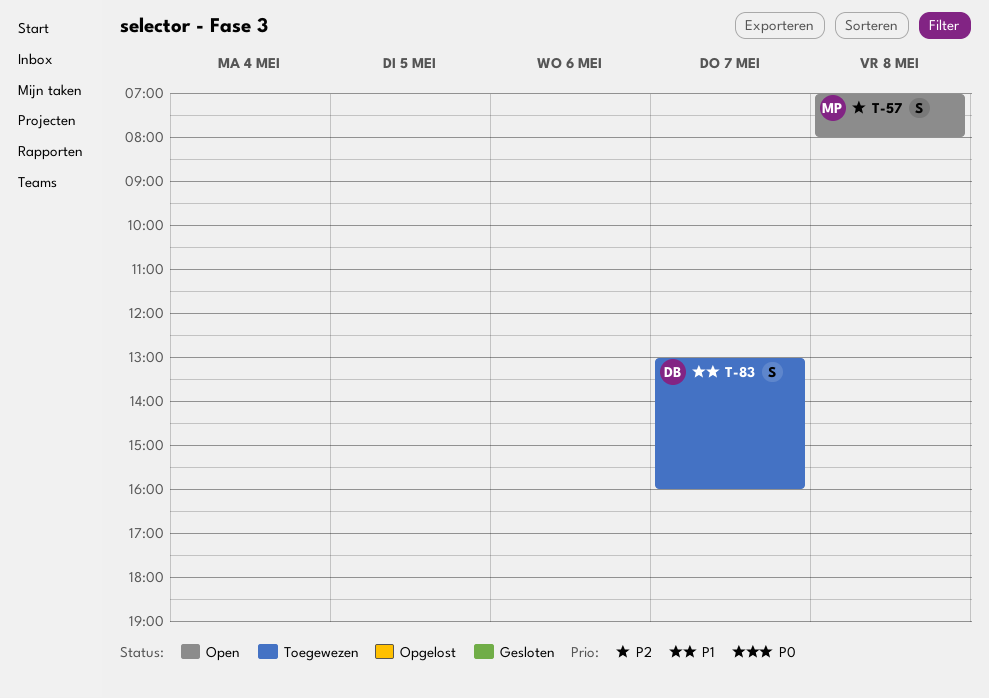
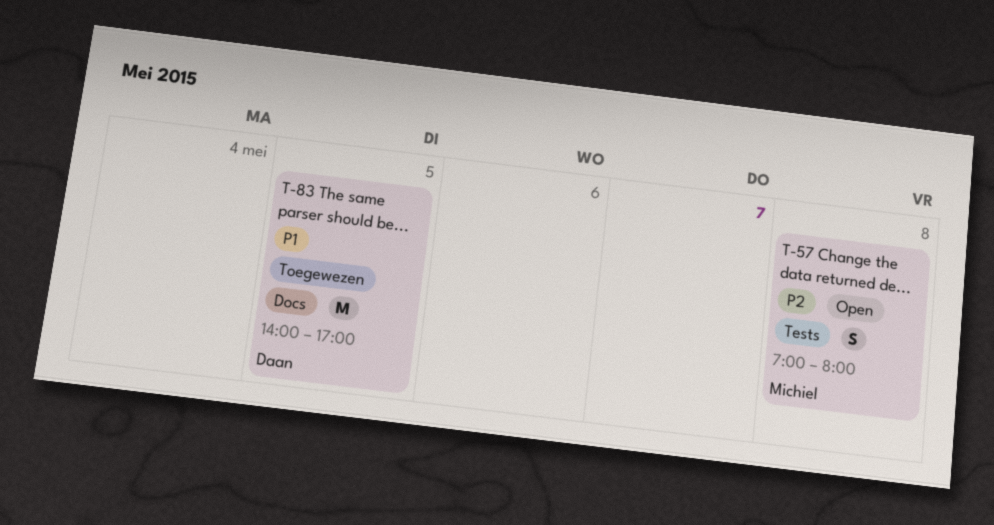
T-83, estimate: S -> M
T-83, day: May 7 -> May 5
T-83, begins: 13:00 -> 14:00
T-83, ends: 16:00 -> 17:00

